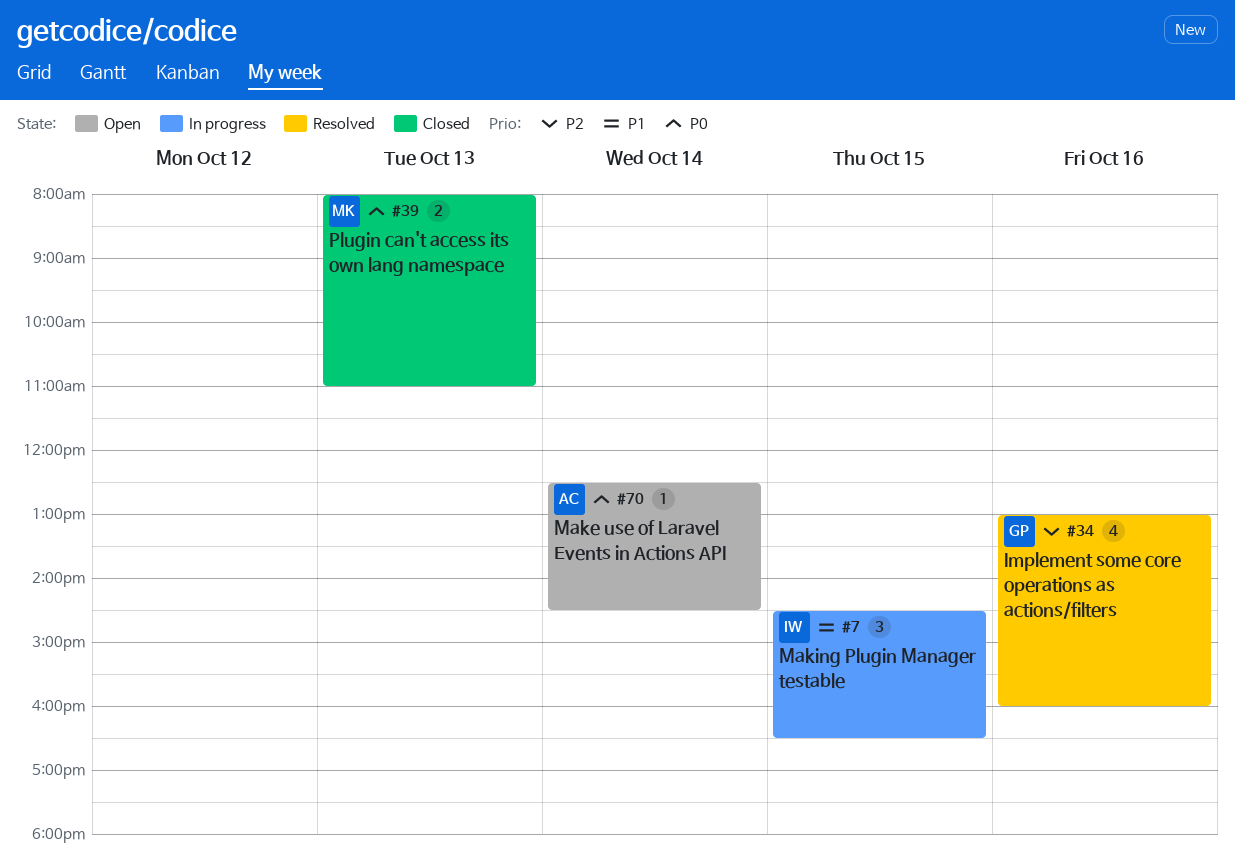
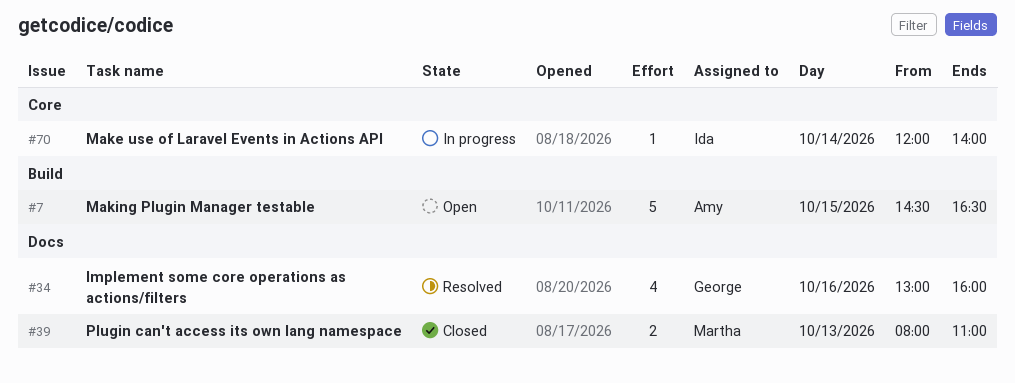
#7, status: In progress -> Open
#7, owner: Ida -> Amy
#7, estimate: 3 -> 5
#70, status: Open -> In progress
#70, owner: Amy -> Ida
#70, begins: 12:30 -> 12:00
#70, ends: 14:30 -> 14:00

